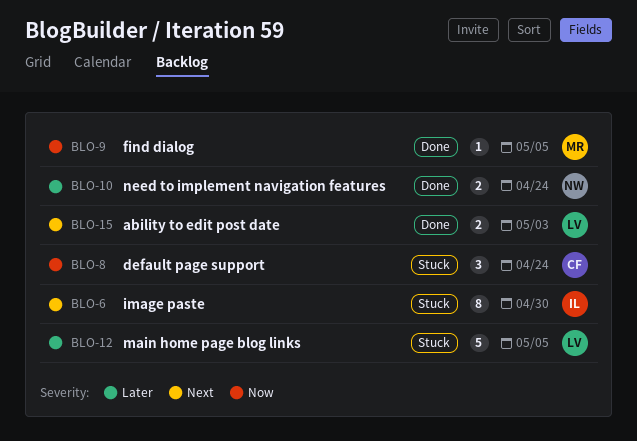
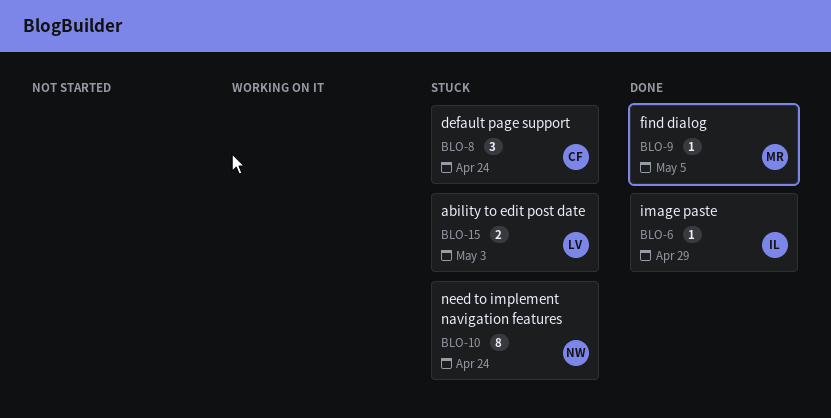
BLO-6, status: Stuck -> Done
BLO-6, estimate: 8 -> 1
BLO-6, due: Apr 30 -> Apr 29
BLO-10, status: Done -> Stuck
BLO-10, estimate: 2 -> 8
BLO-12: present -> none
BLO-15, status: Done -> Stuck

